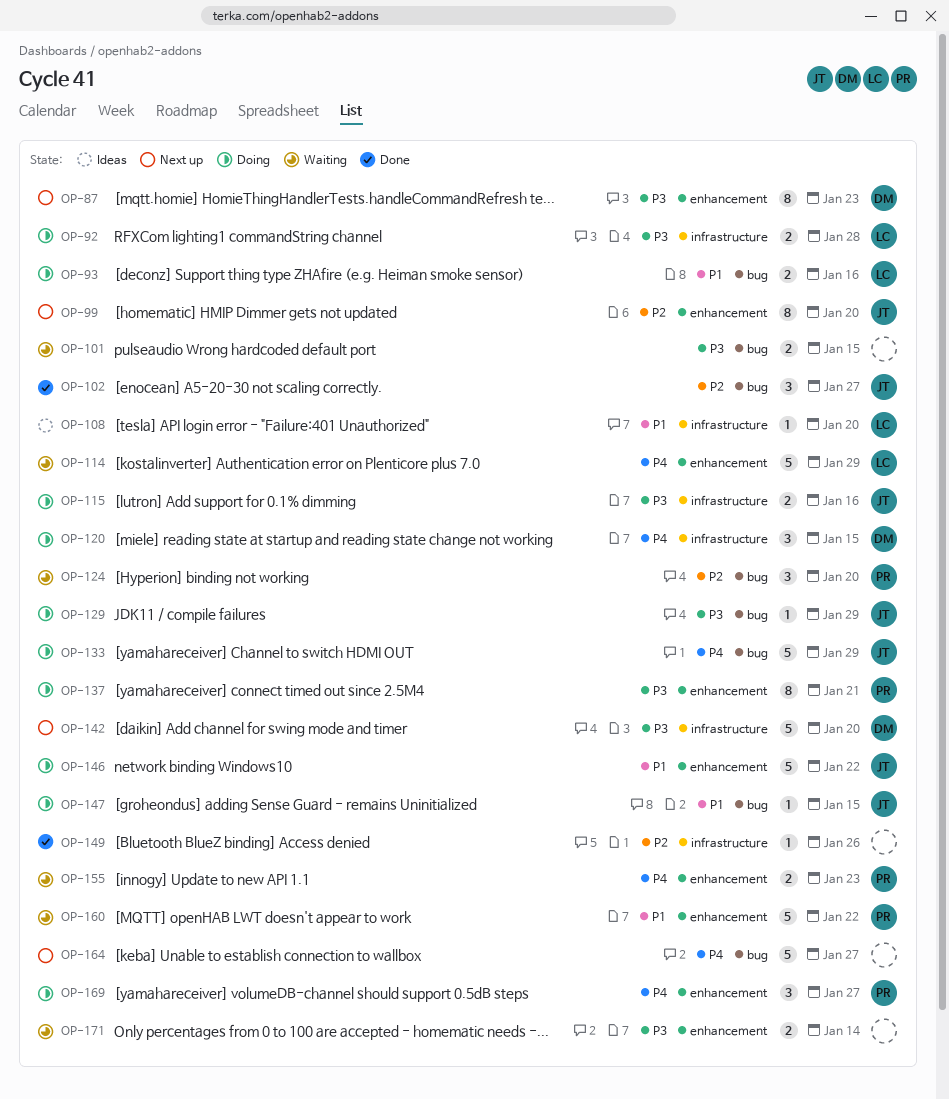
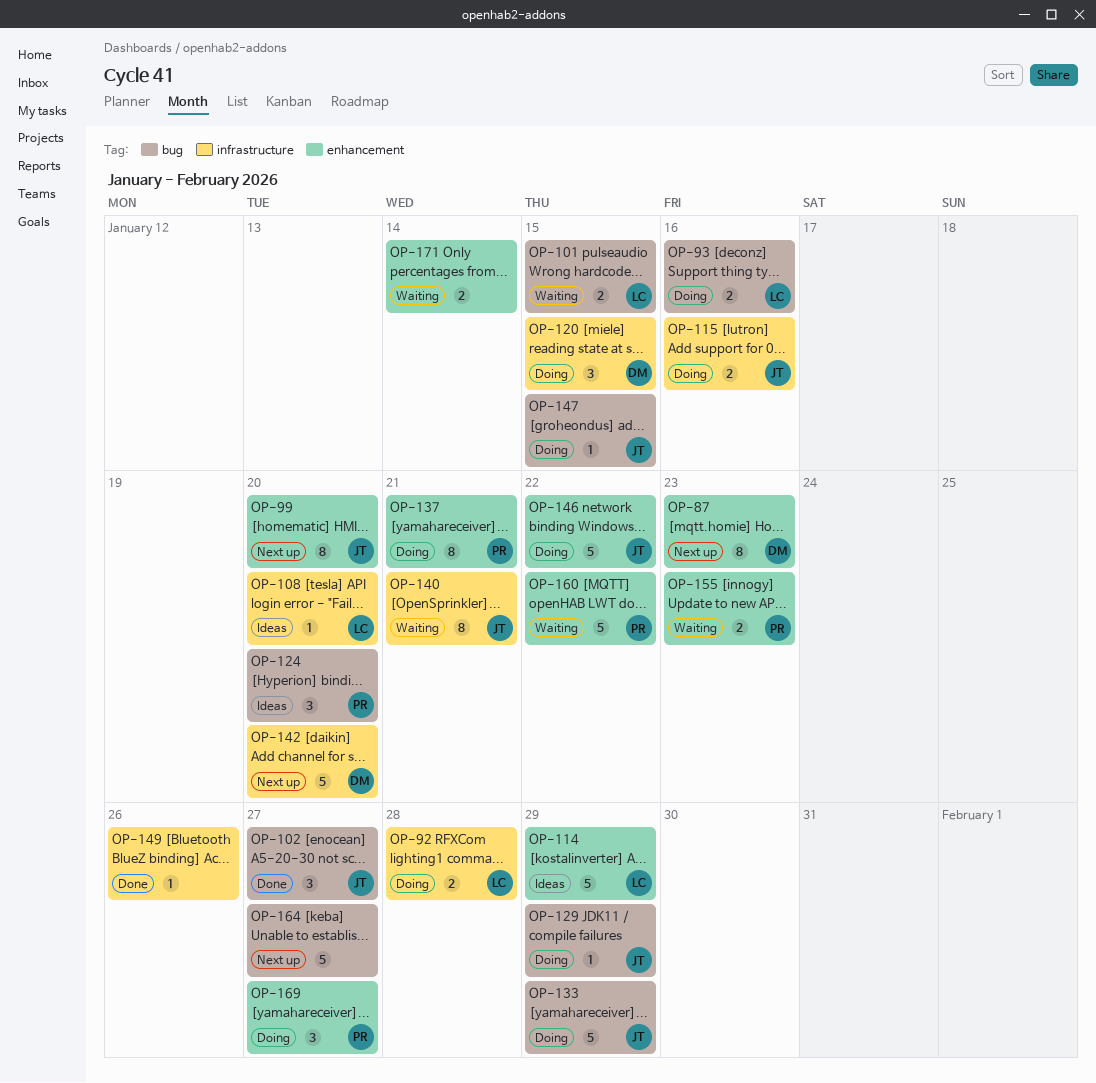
OP-101, owner: none -> LC
OP-114, status: Waiting -> Ideas
OP-124, status: Waiting -> Ideas
OP-140: none -> present

